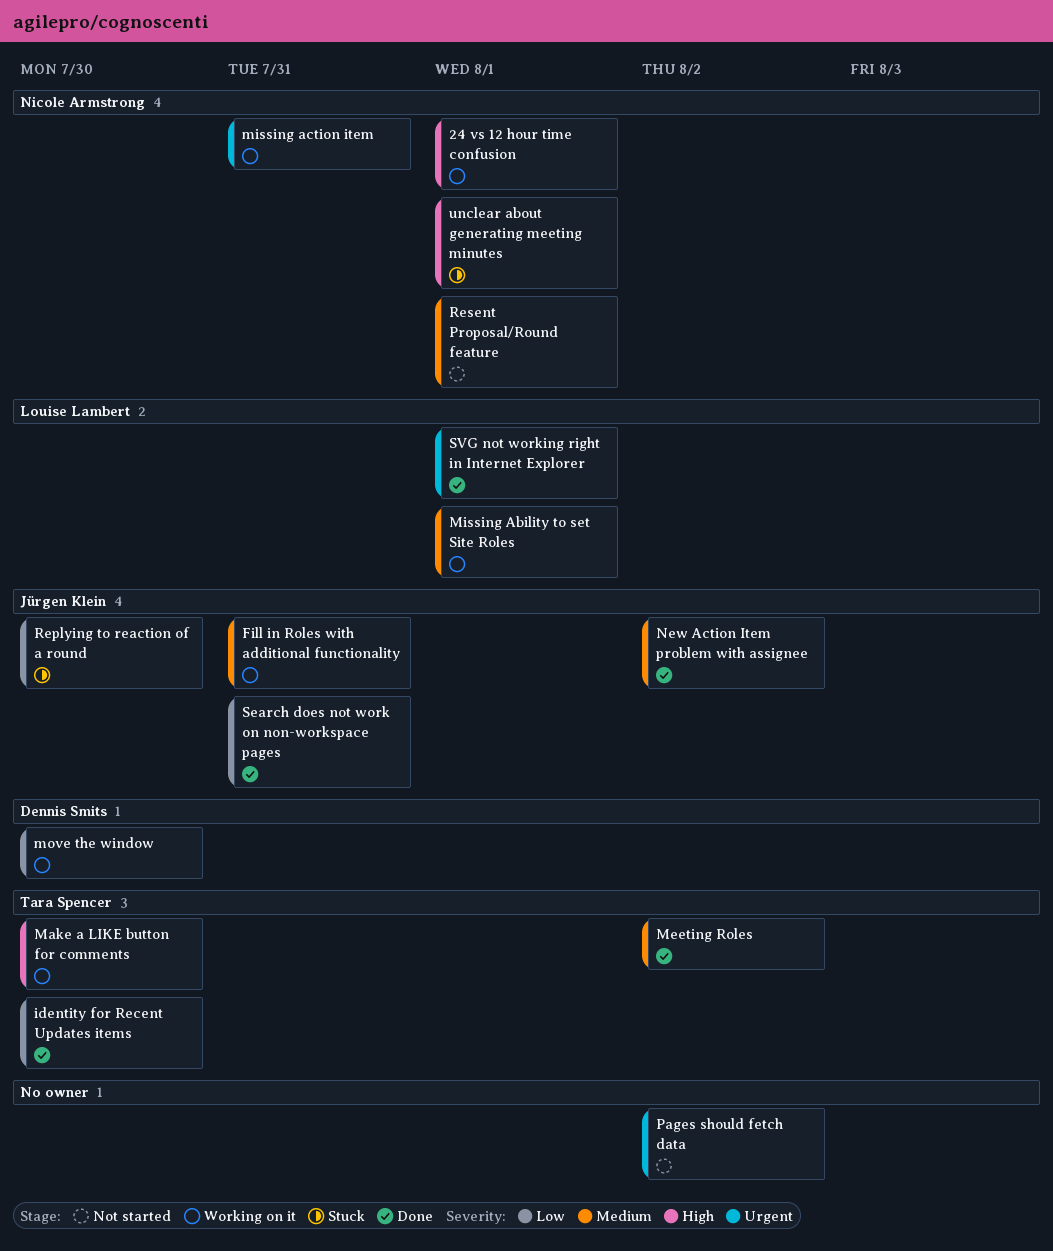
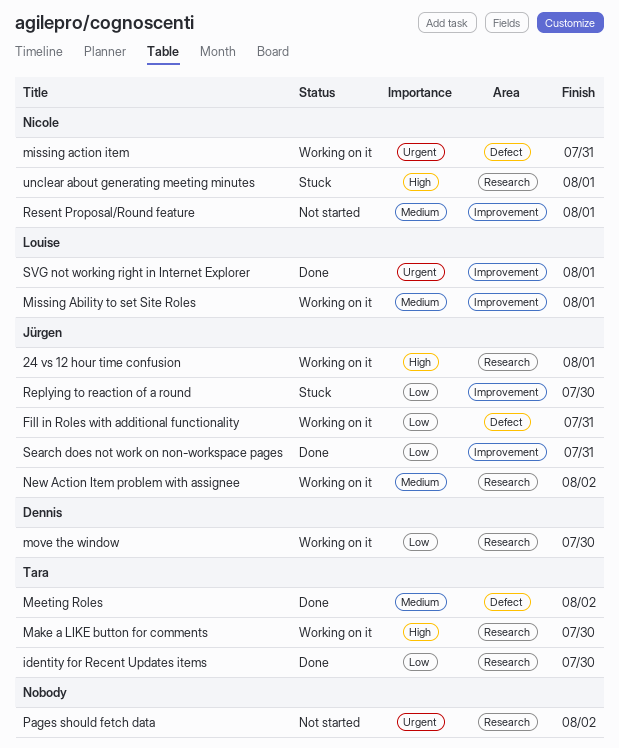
24 vs 12 hour time confusion, owner: Nicole Armstrong -> Jürgen Klein
Fill in Roles with additional functionality, priority: Medium -> Low
New Action Item problem with assignee, status: Done -> Working on it

